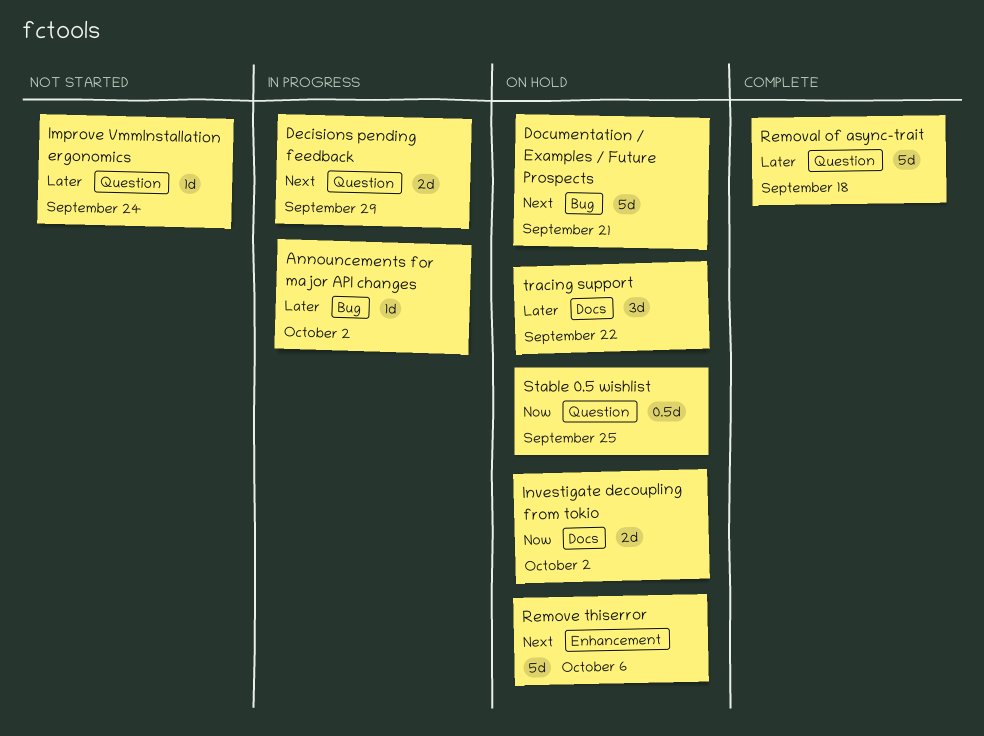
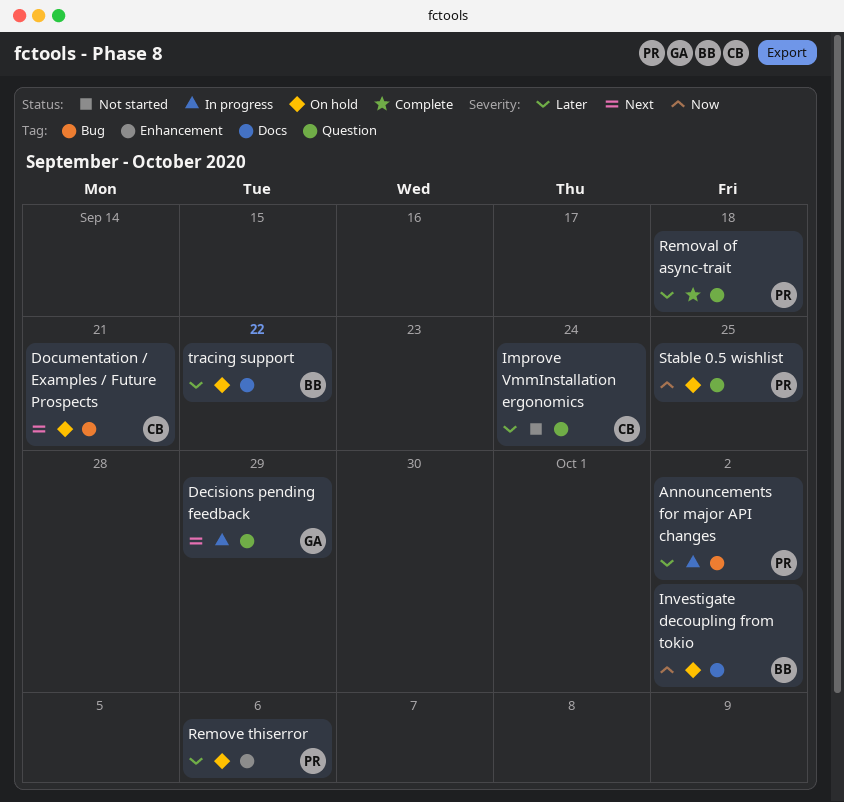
Remove thiserror, priority: Next -> Later

